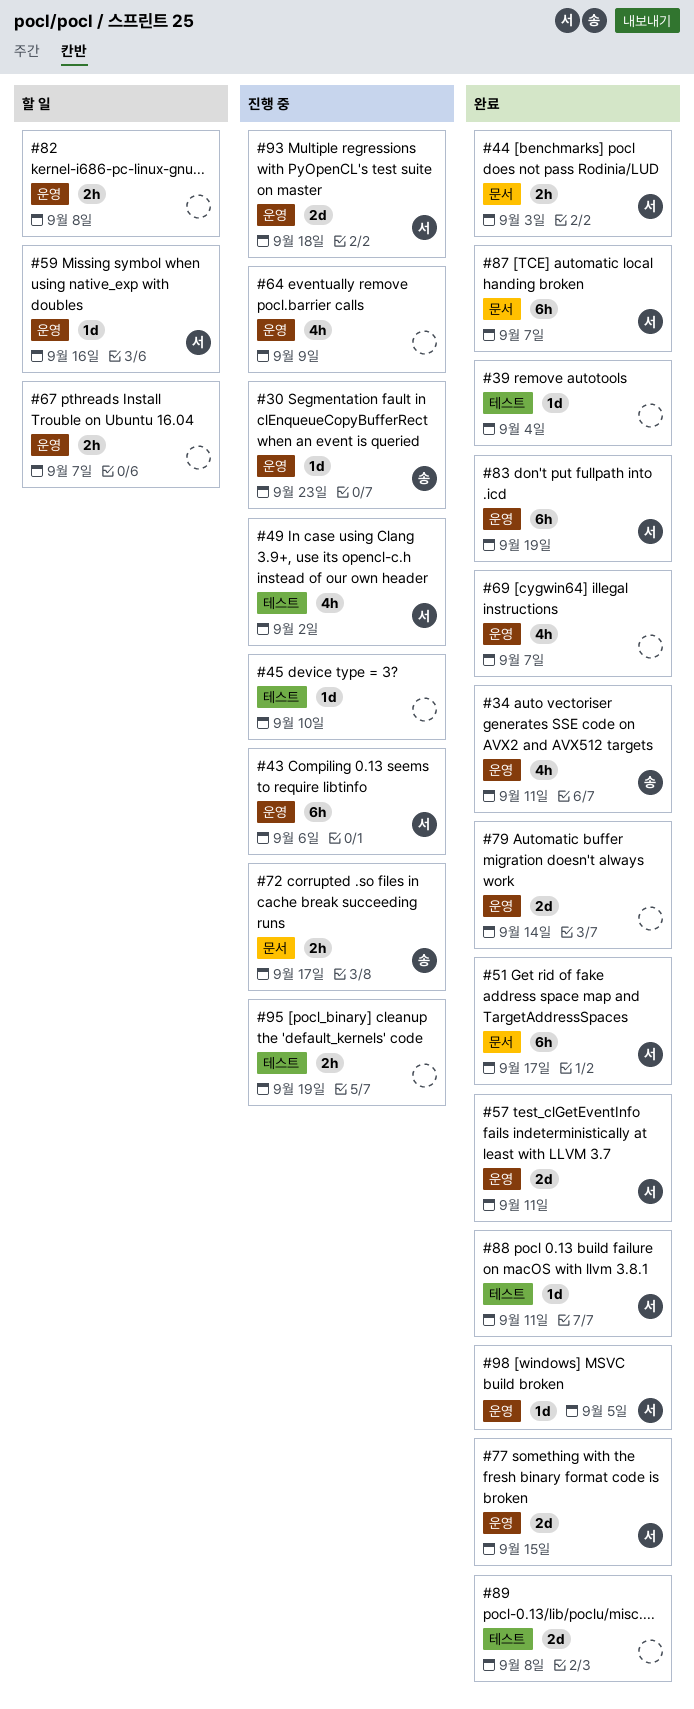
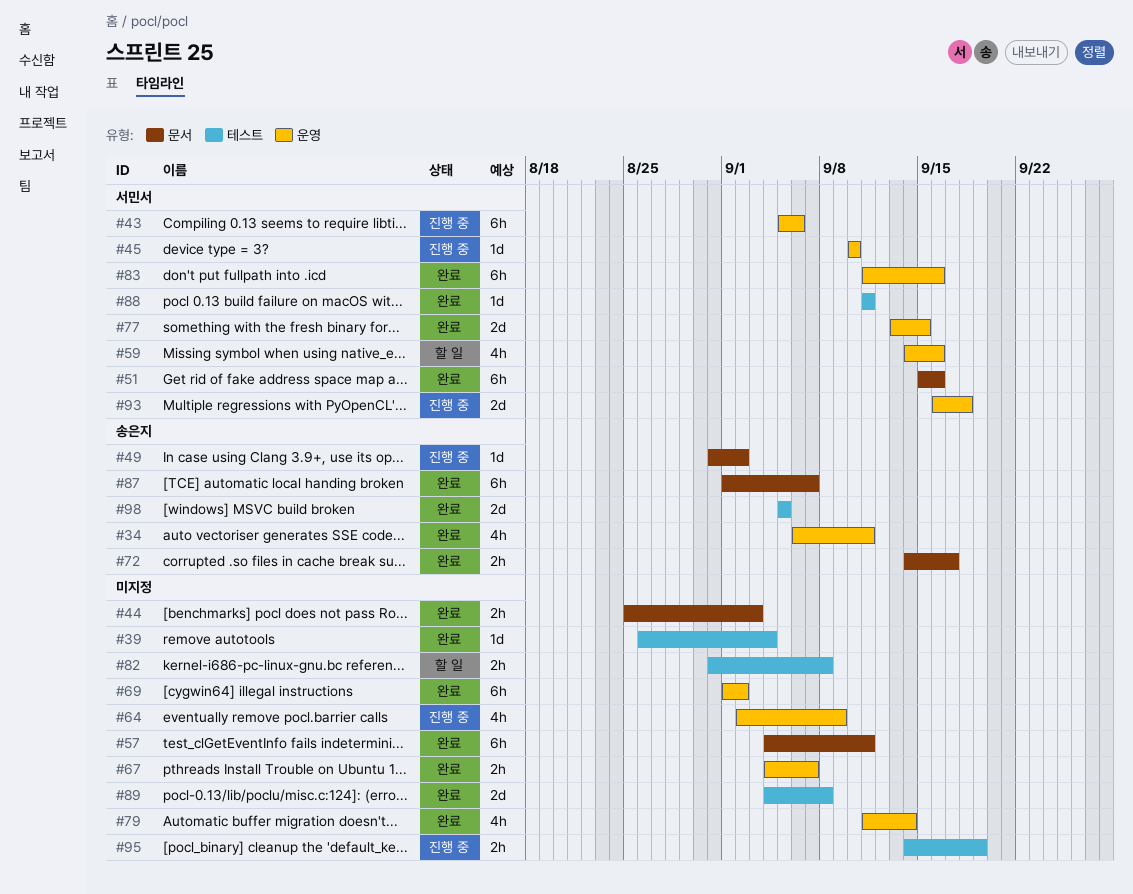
#30: present -> none
#44, owner: 서민서 -> none
#45, owner: none -> 서민서
#45, label: 테스트 -> 운영
#49, owner: 서민서 -> 송은지
#49, label: 테스트 -> 문서
#49, estimate: 4h -> 1d
#51, due: Sep 17 -> Sep 16
#57, owner: 서민서 -> none
#57, label: 운영 -> 문서
#57, estimate: 2d -> 6h
#59, estimate: 1d -> 4h
#67, status: 할 일 -> 완료
#69, estimate: 4h -> 6h
#69, due: Sep 7 -> Sep 2
#72, status: 진행 중 -> 완료
#79, estimate: 2d -> 4h
#82, label: 운영 -> 테스트
#83, due: Sep 19 -> Sep 16
#87, owner: 서민서 -> 송은지
#98, owner: 서민서 -> 송은지
#98, label: 운영 -> 테스트
#98, estimate: 1d -> 2d

